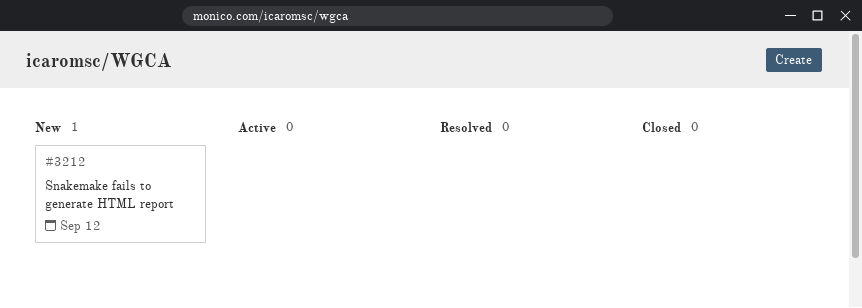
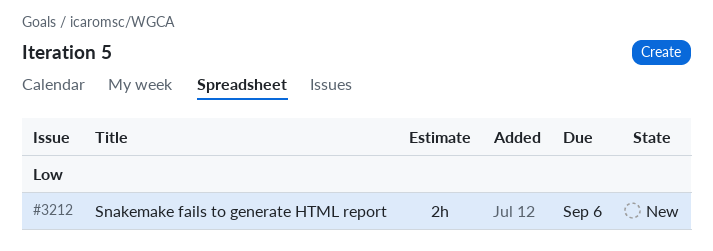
#3212, due: Sep 12 -> Sep 6

